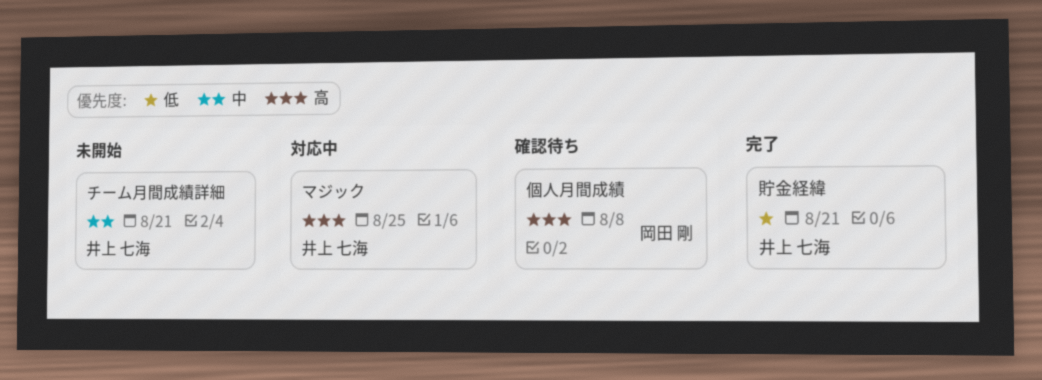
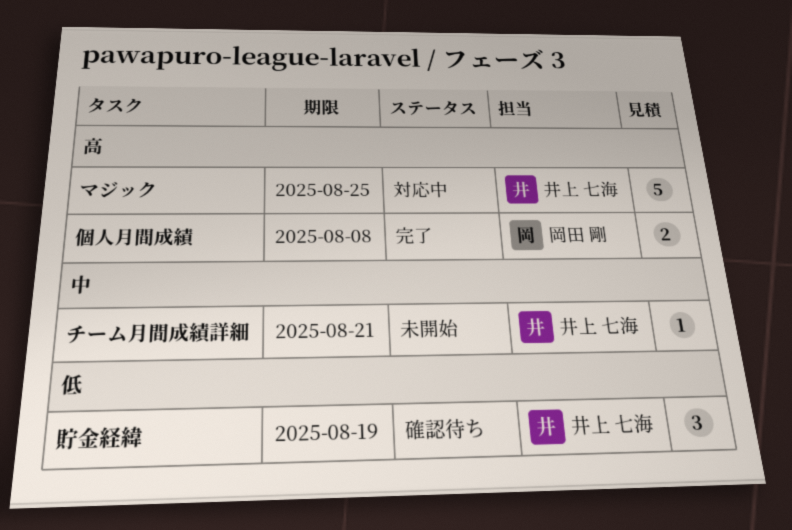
個人月間成績, status: 確認待ち -> 完了
貯金経緯, status: 完了 -> 確認待ち
貯金経緯, due: Aug 21 -> Aug 19

